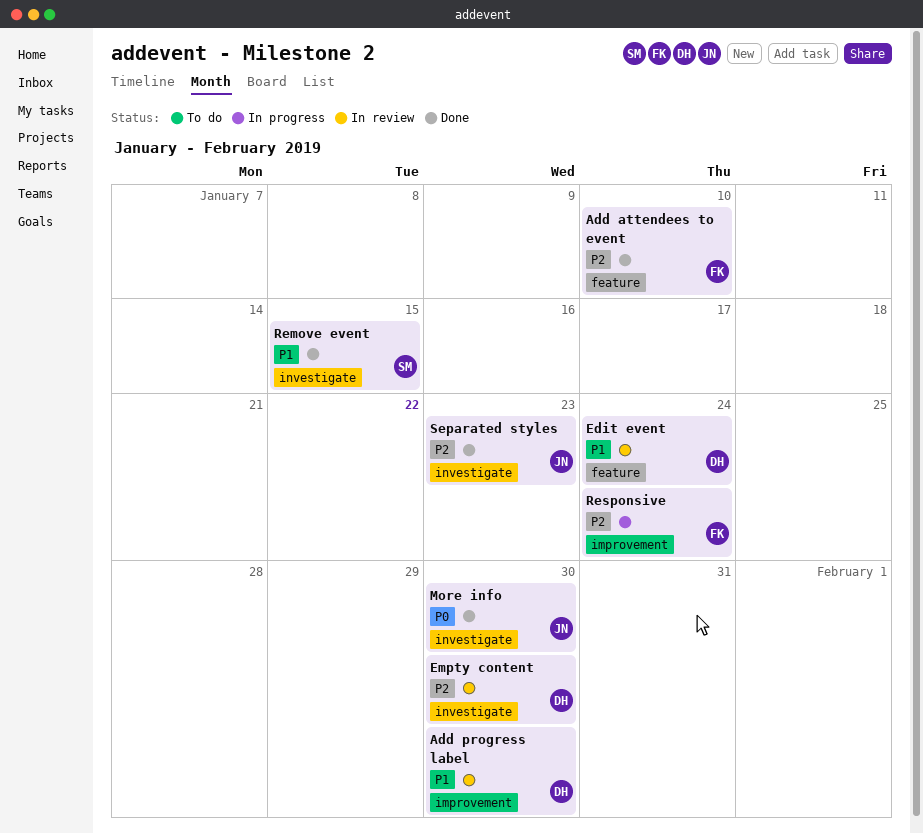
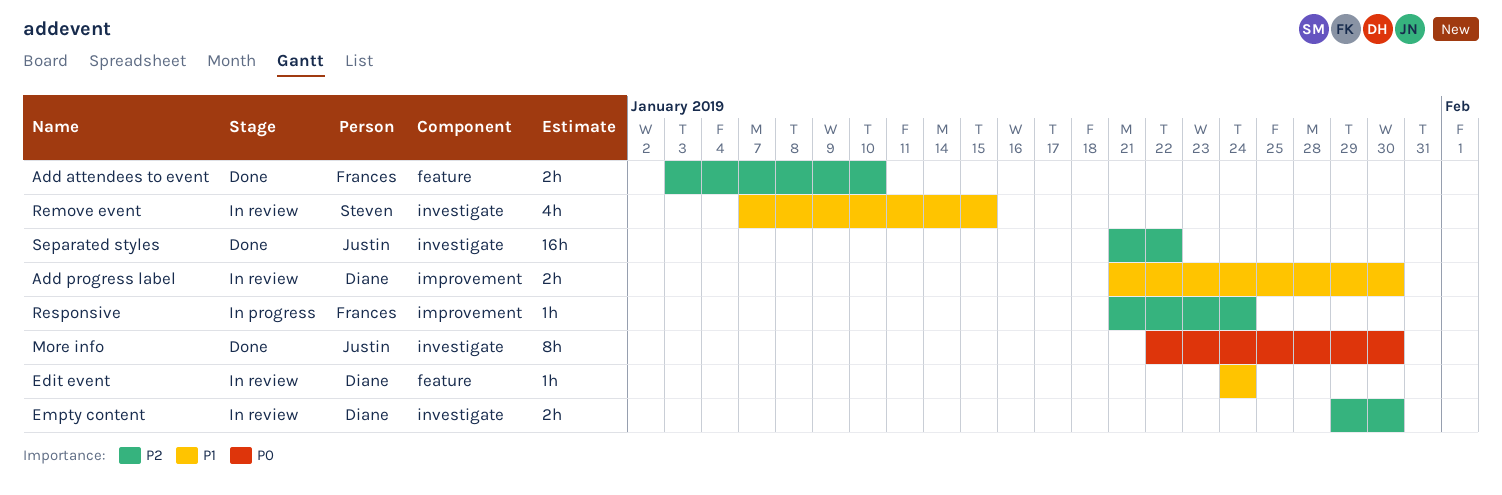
Remove event, status: Done -> In review
Separated styles, due: Jan 23 -> Jan 22

